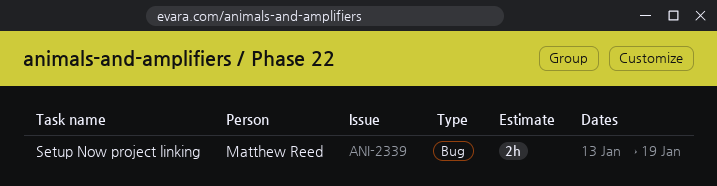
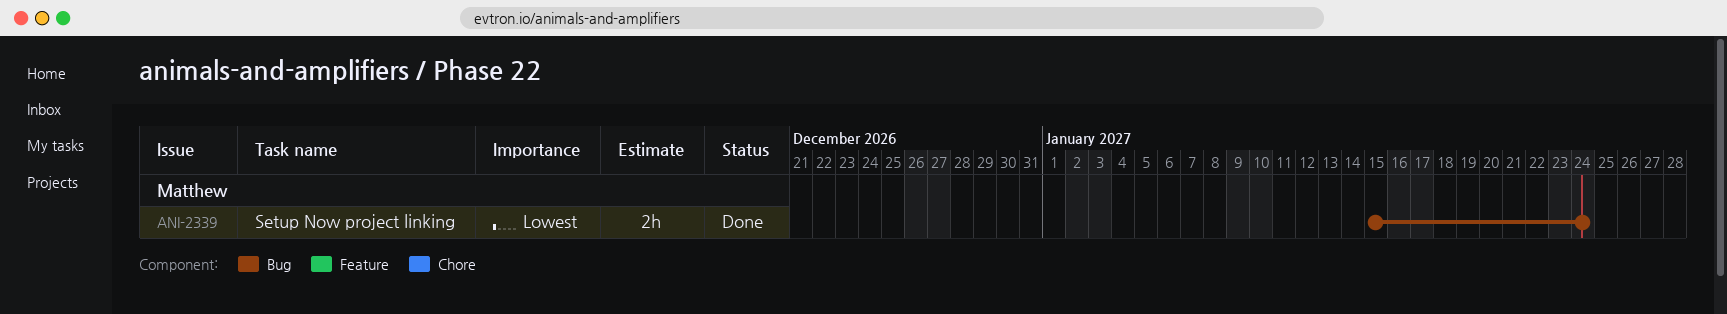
ANI-2339, start: Jan 13 -> Jan 15
ANI-2339, due: Jan 19 -> Jan 24

